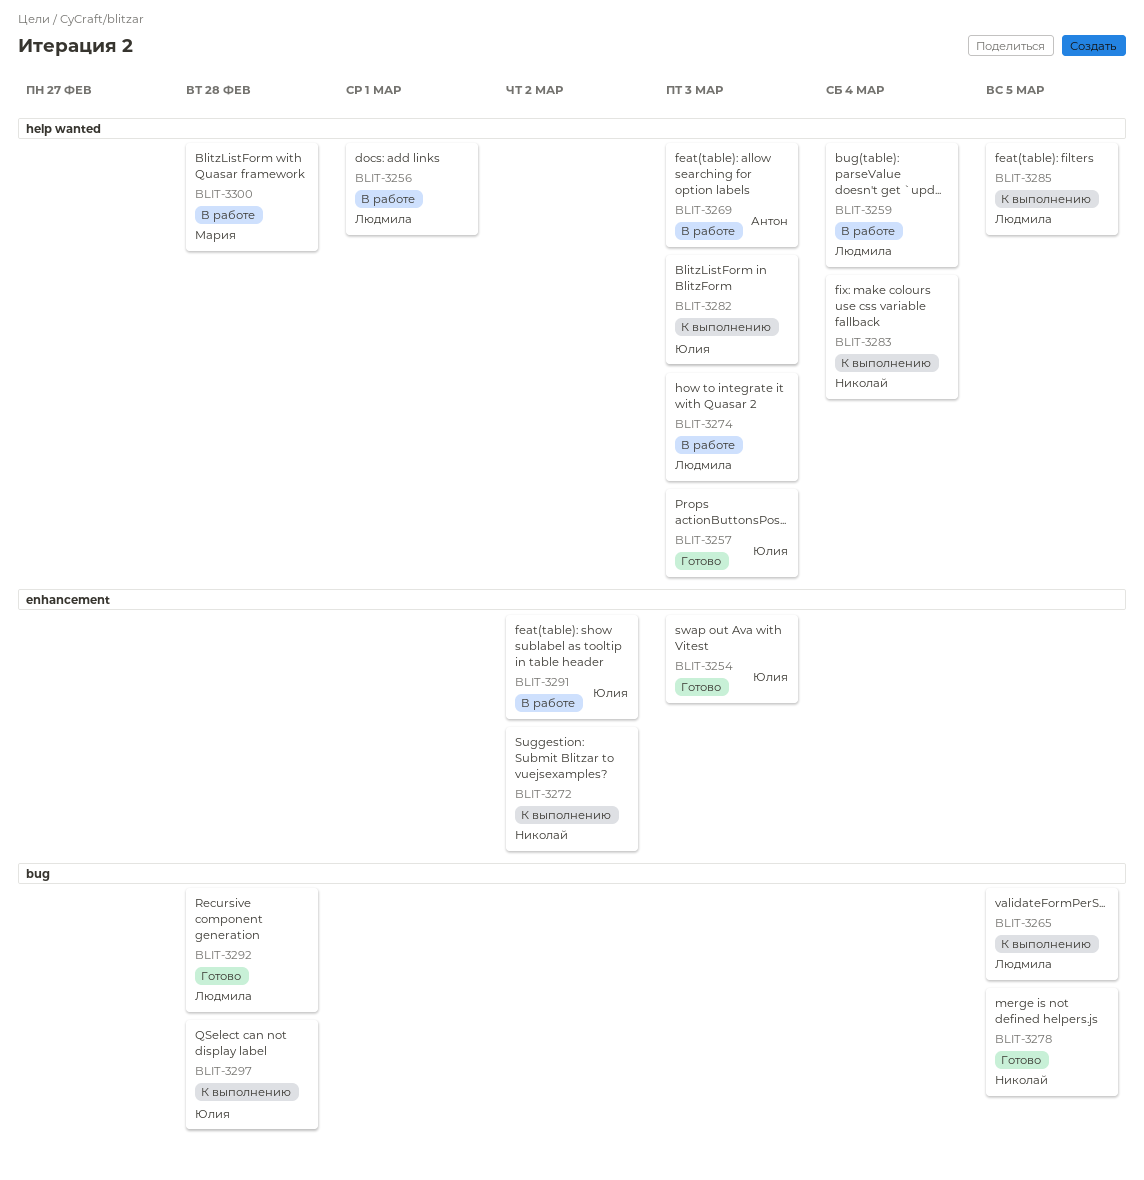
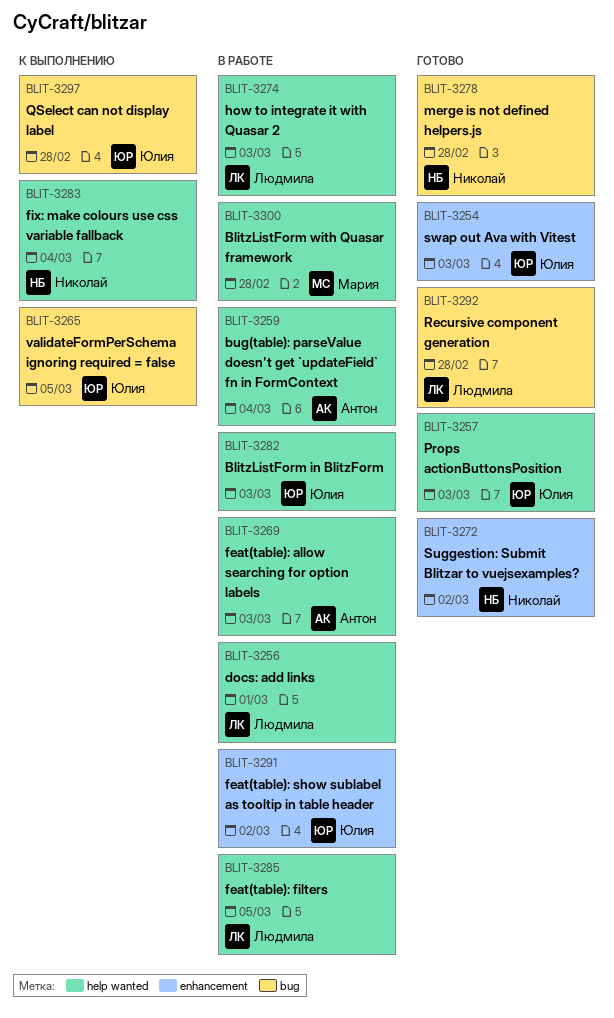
BLIT-3259, owner: Людмила -> Антон
BLIT-3265, owner: Людмила -> Юлия
BLIT-3272, status: К выполнению -> Готово
BLIT-3278, due: Mar 5 -> Feb 28
BLIT-3282, status: К выполнению -> В работе
BLIT-3285, status: К выполнению -> В работе

